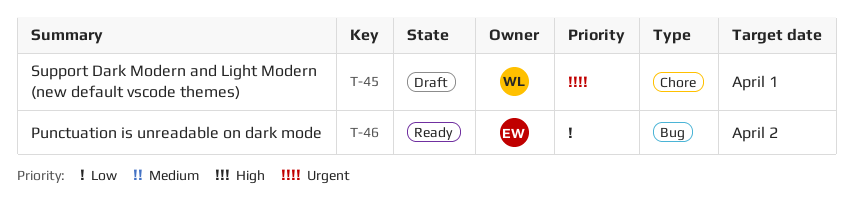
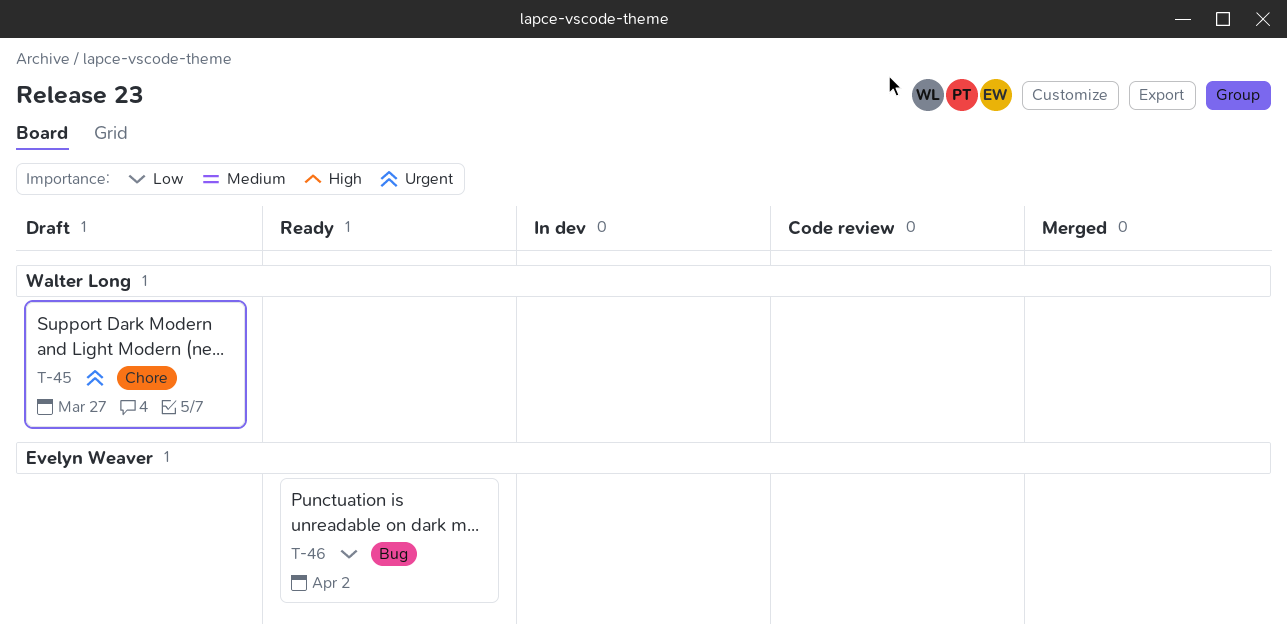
T-45, due: Apr 1 -> Mar 27

